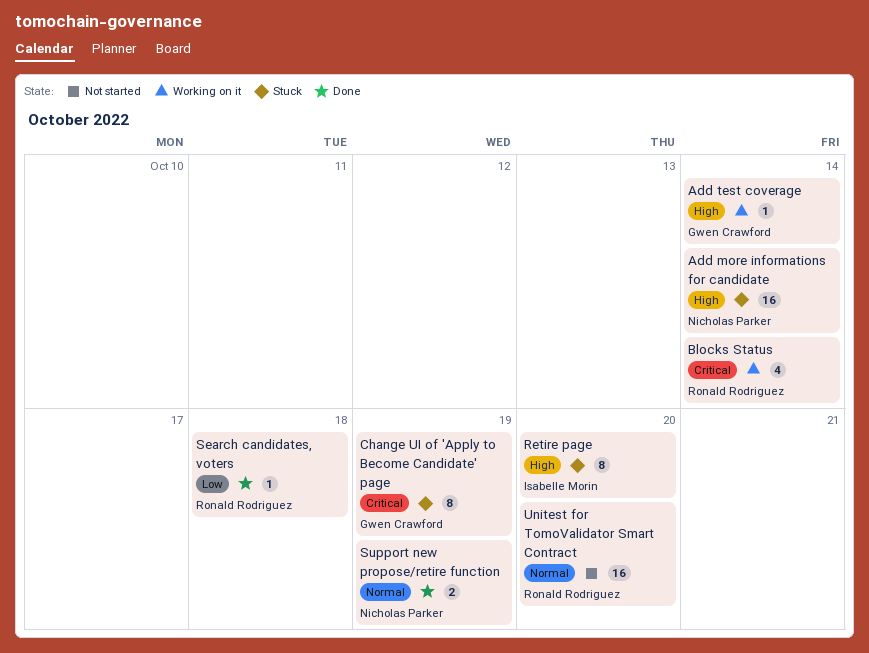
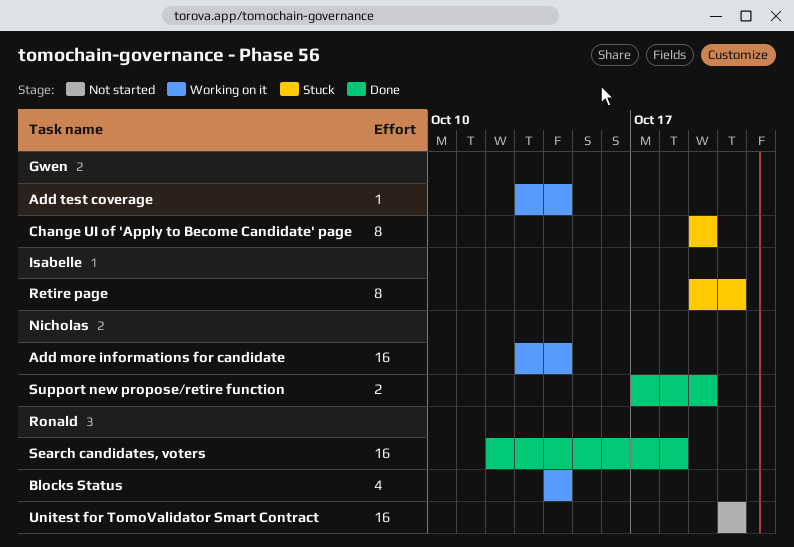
Add more informations for candidate, status: Stuck -> Working on it
Search candidates, voters, estimate: 1 -> 16

